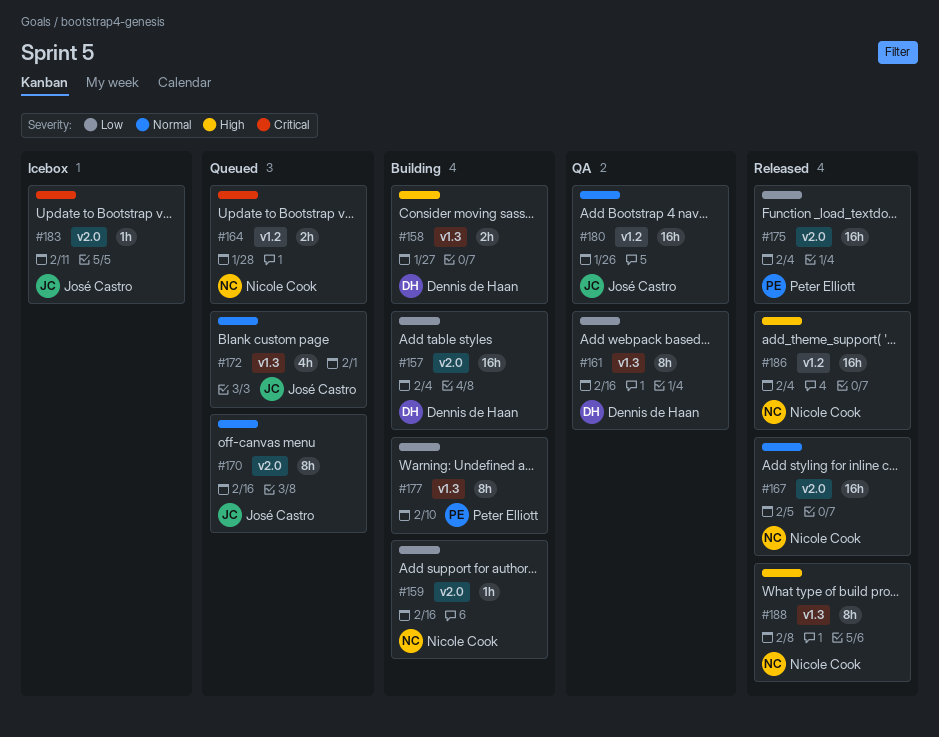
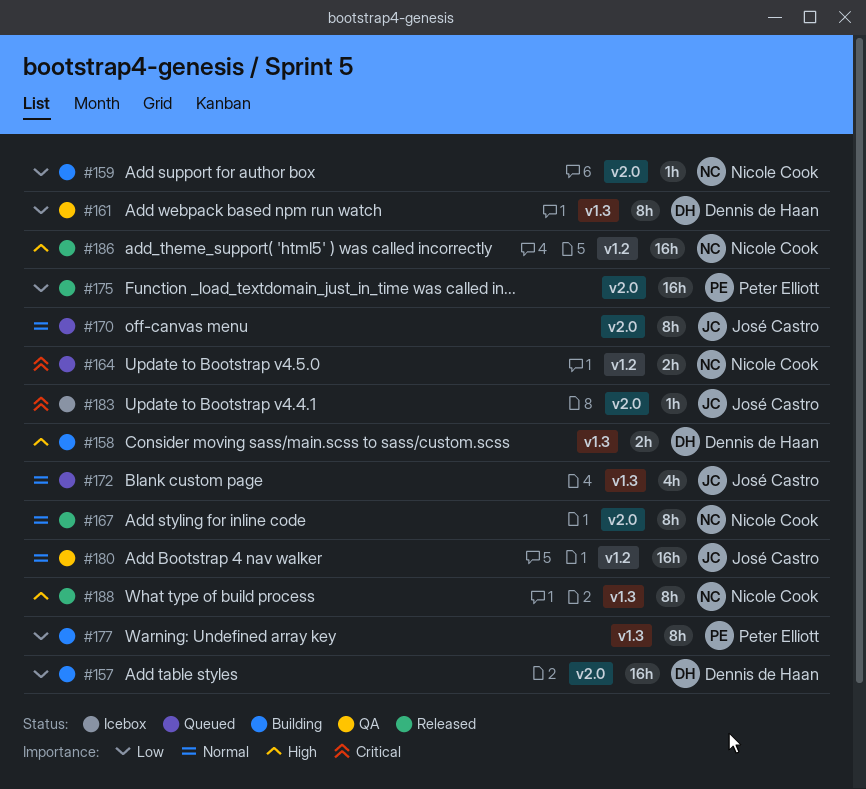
#167, estimate: 16h -> 8h

